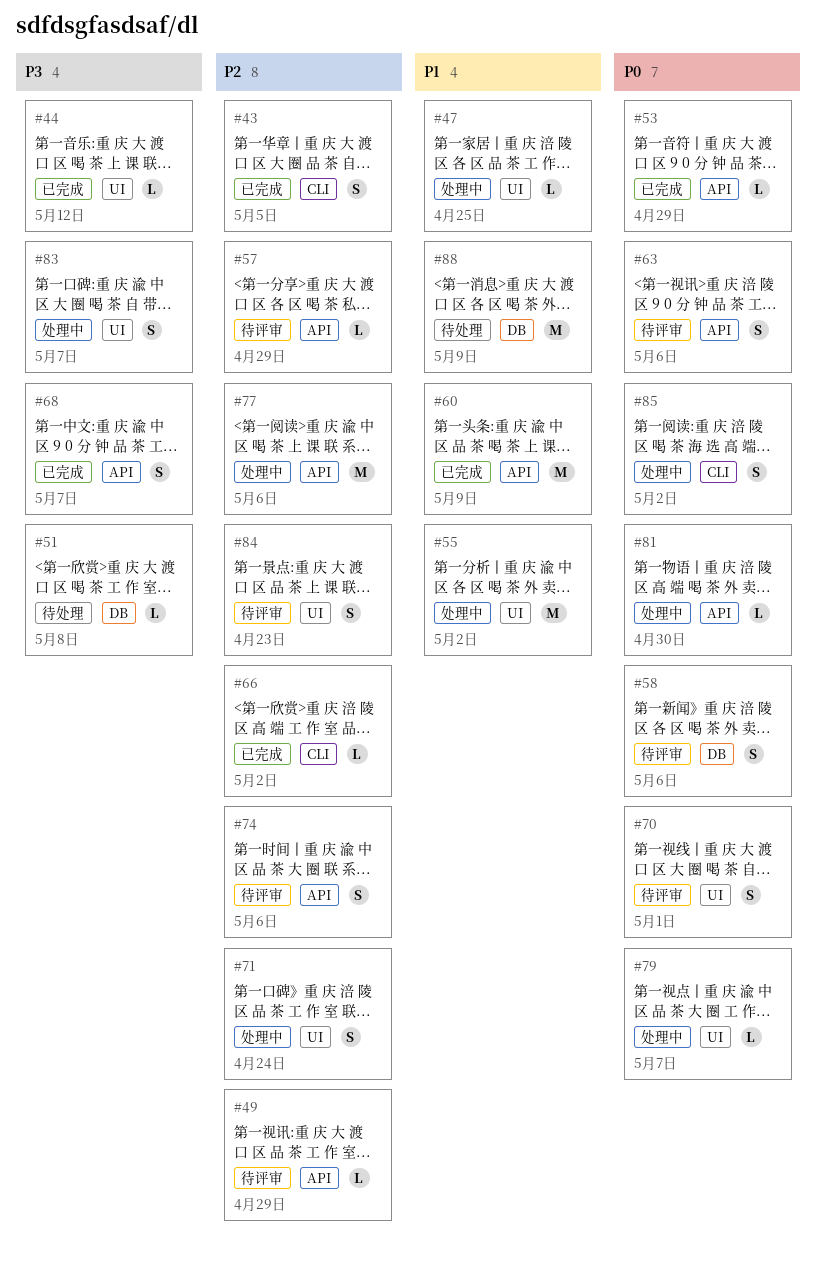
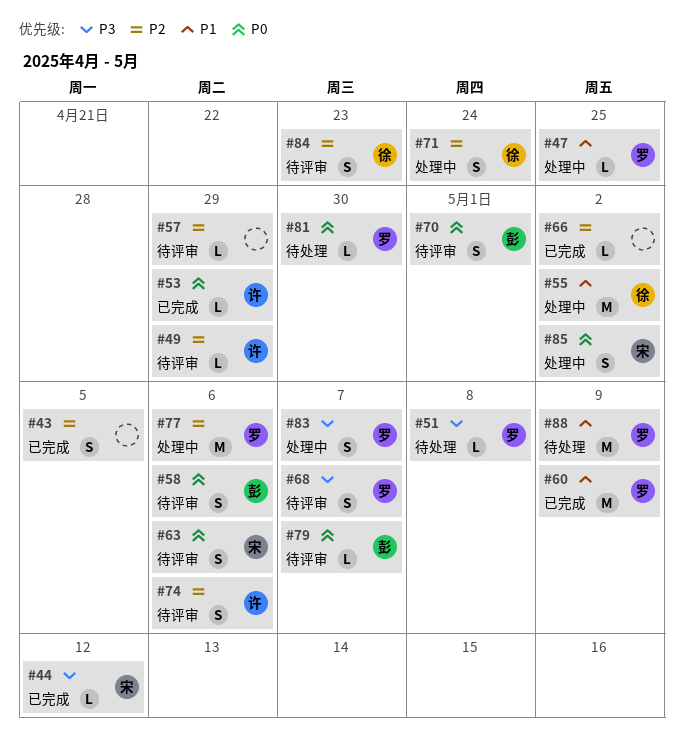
#68, status: 已完成 -> 待评审
#79, status: 处理中 -> 待评审
#81, status: 处理中 -> 待处理

